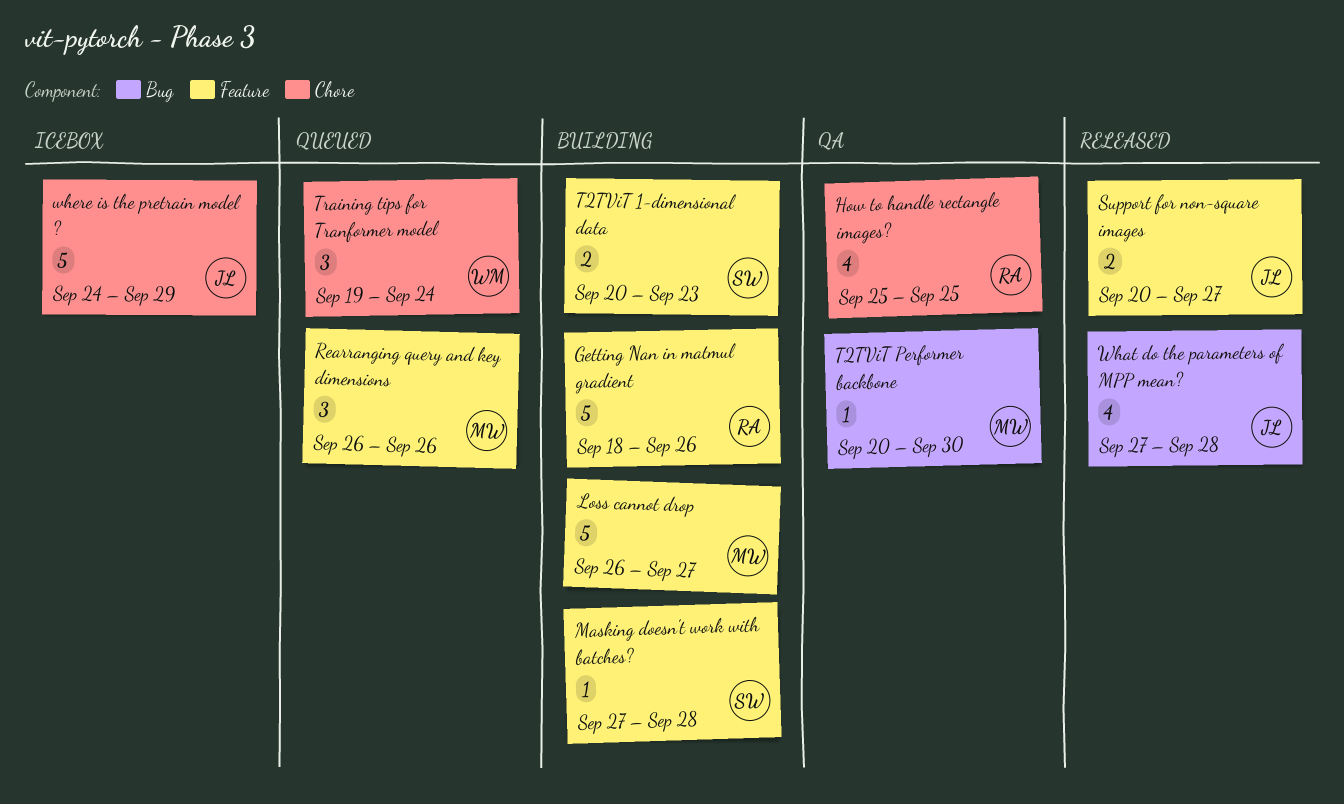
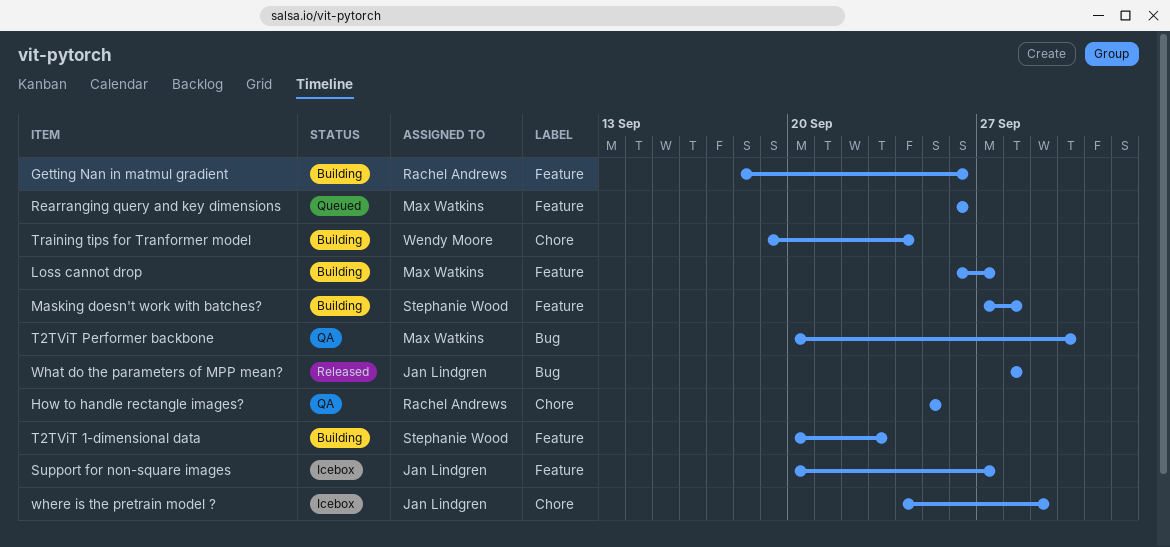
Support for non-square images, status: Released -> Icebox
Training tips for Tranformer model, status: Queued -> Building
What do the parameters of MPP mean?, start: Sep 27 -> Sep 28

